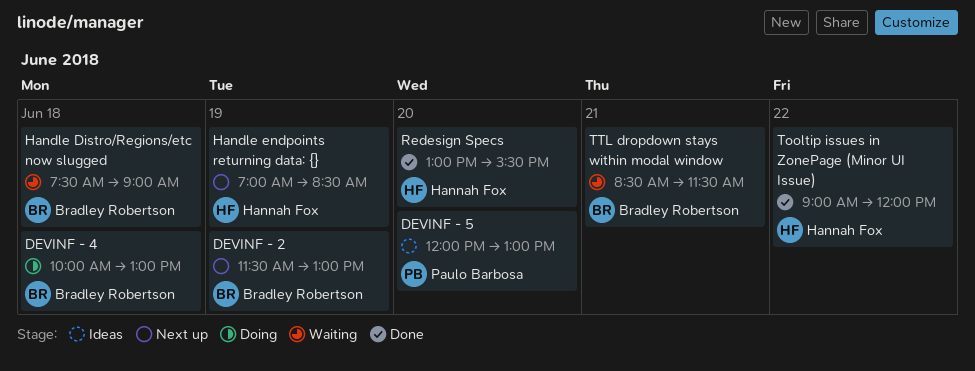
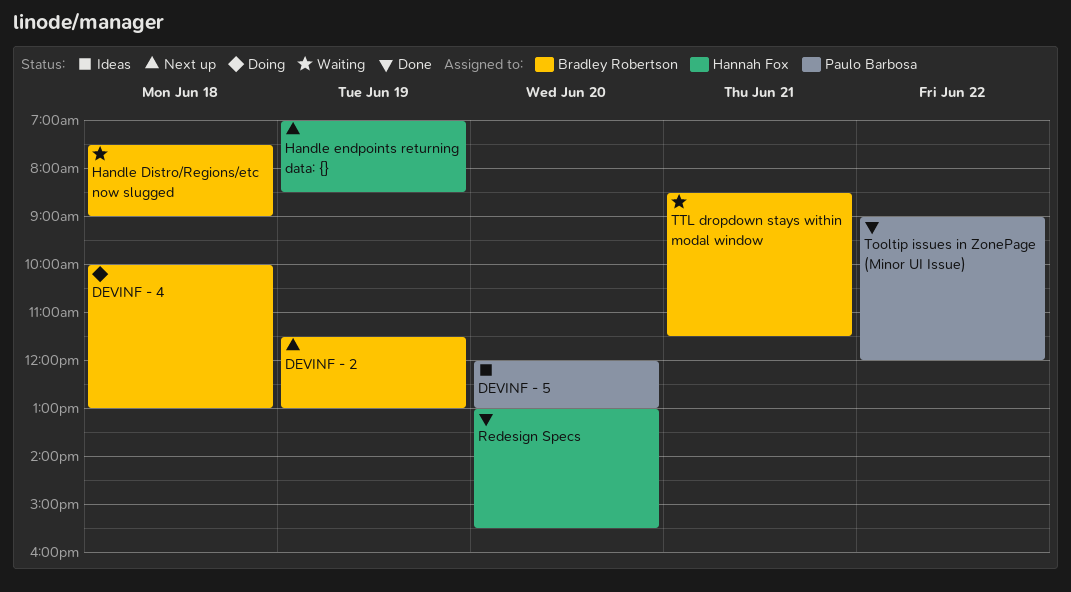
Tooltip issues in ZonePage (Minor UI Issue), owner: Hannah Fox -> Paulo Barbosa

